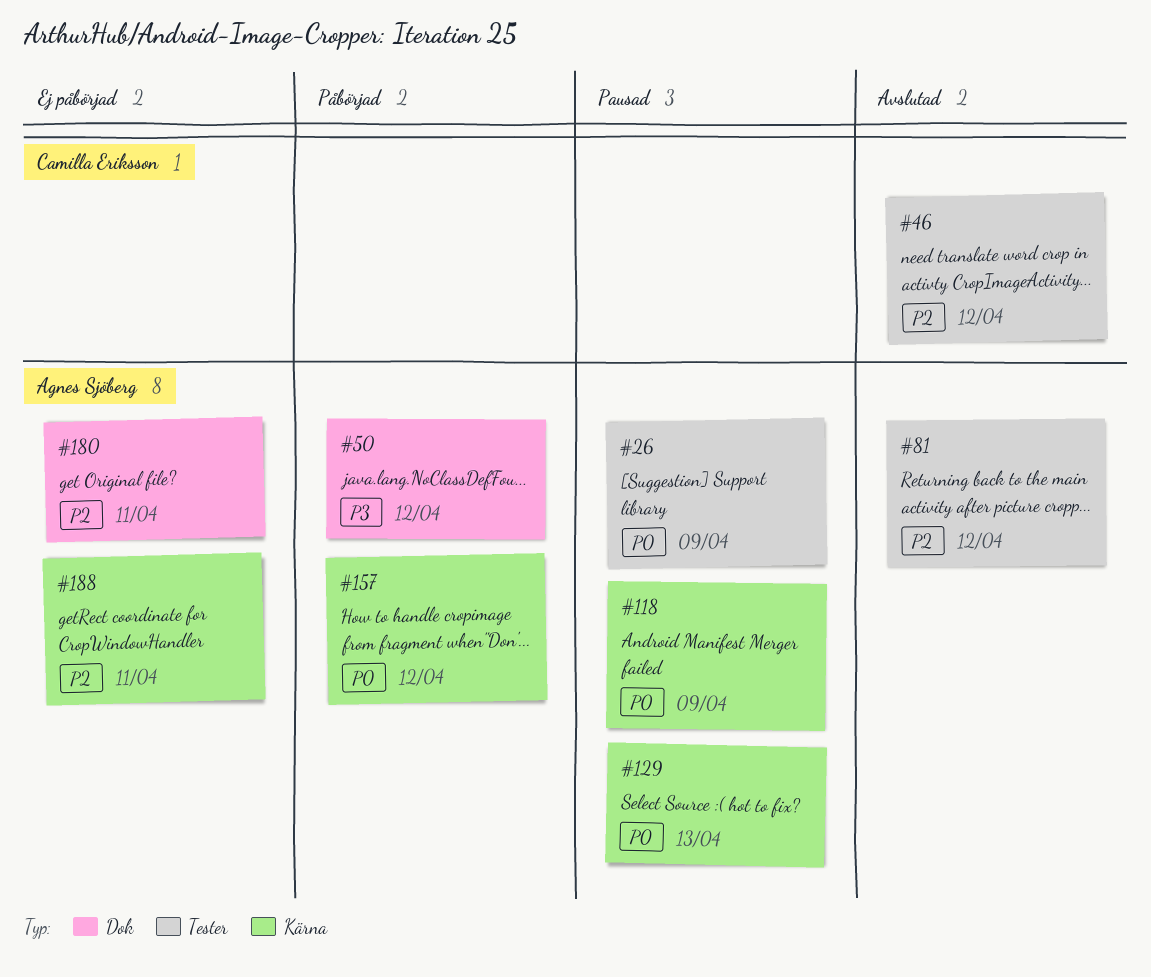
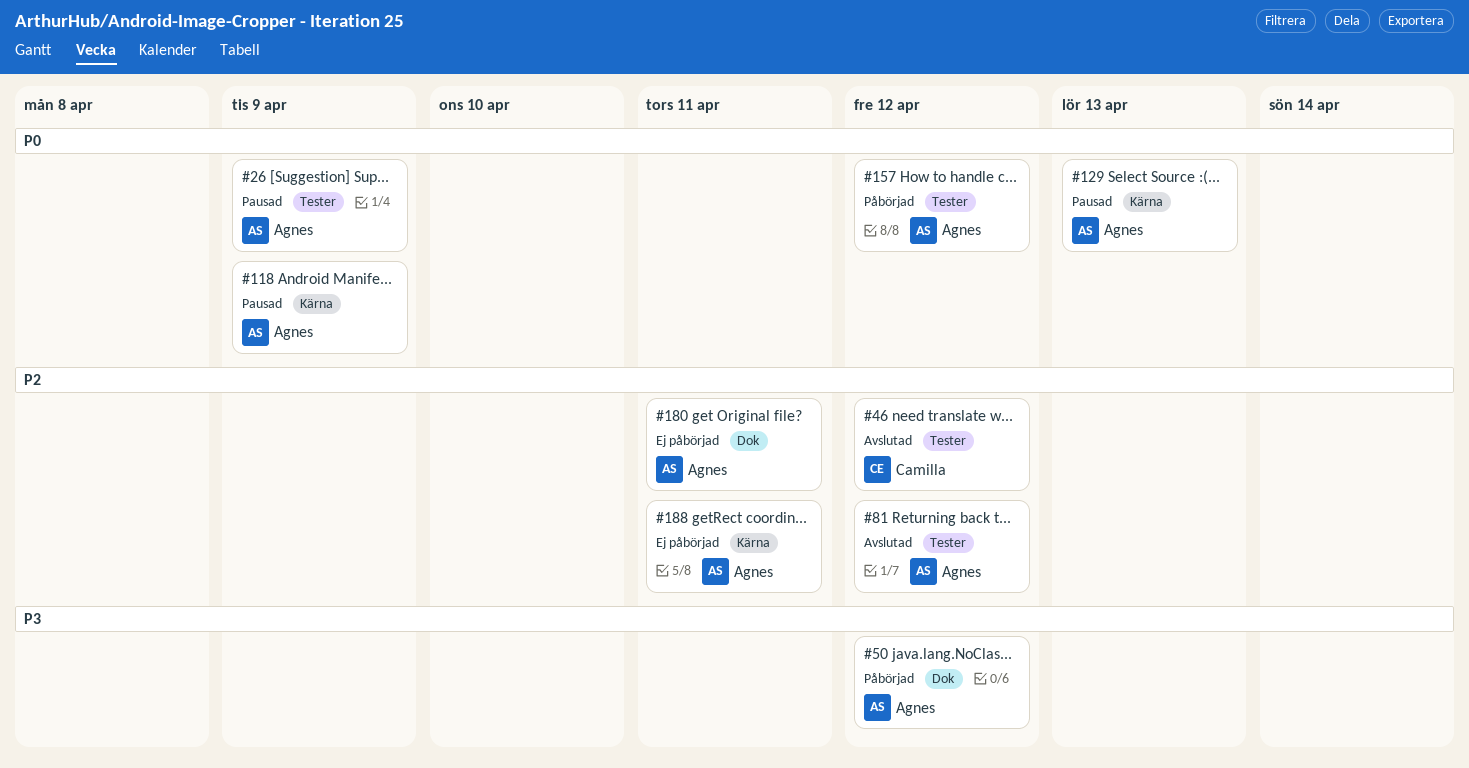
#157, label: Kärna -> Tester

